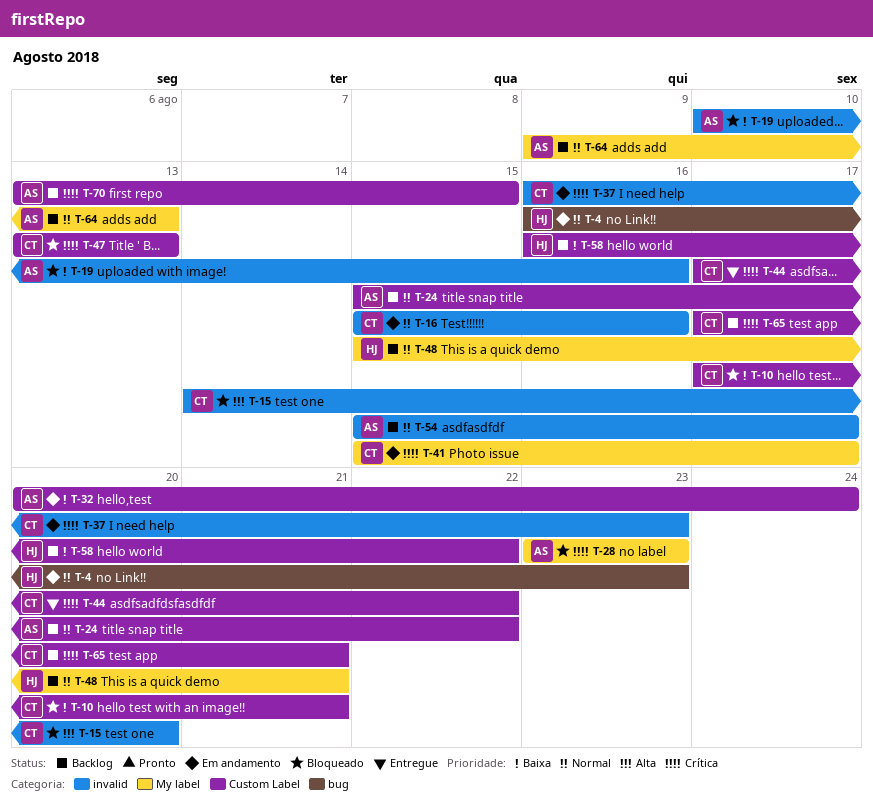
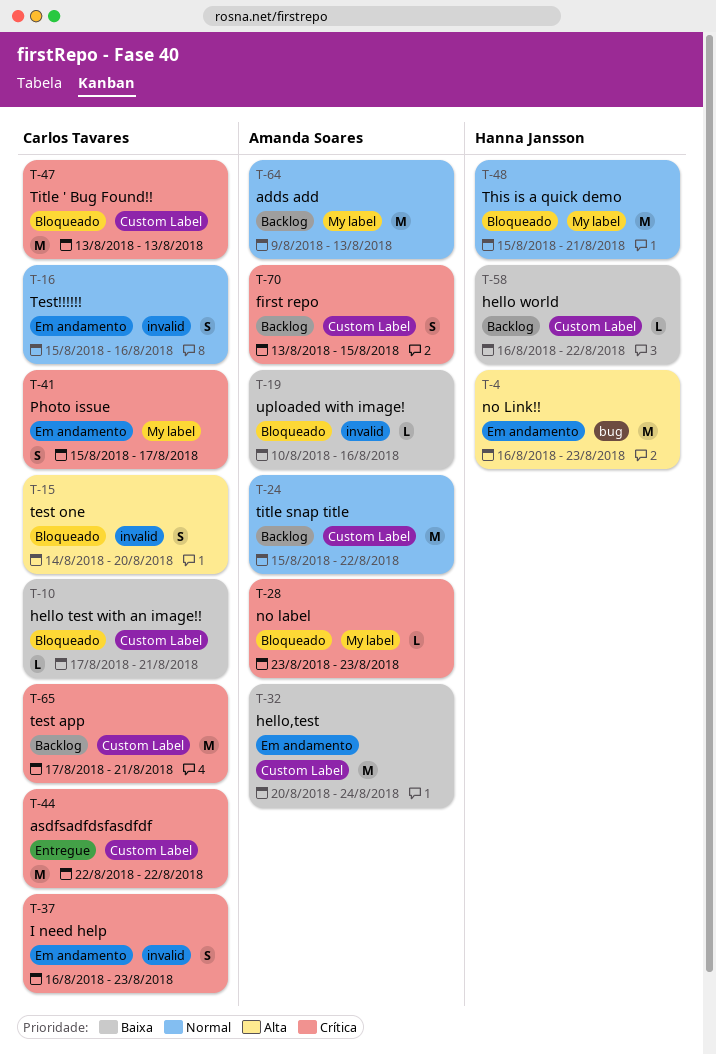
T-4, priority: Normal -> Alta
T-44, start: Aug 17 -> Aug 22
T-48, status: Backlog -> Bloqueado
T-54: present -> none

